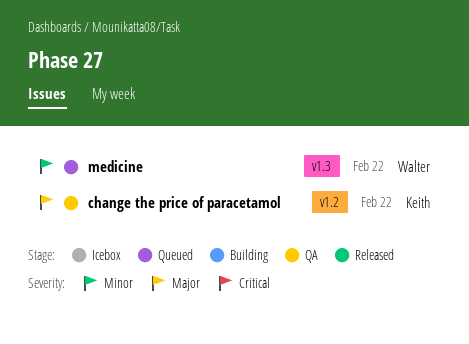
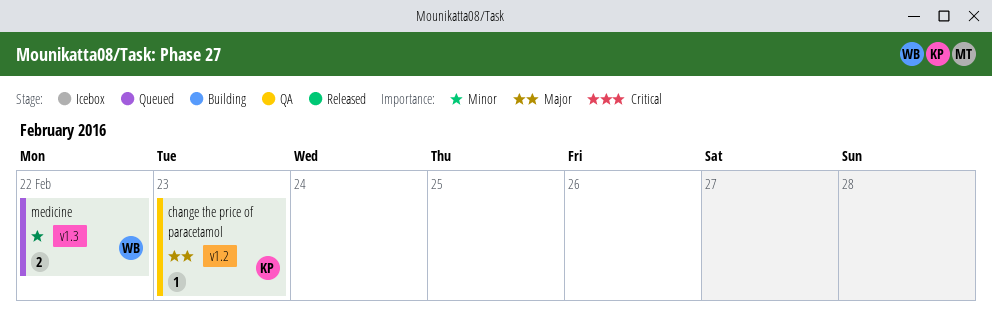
change the price of paracetamol, due: Feb 22 -> Feb 23

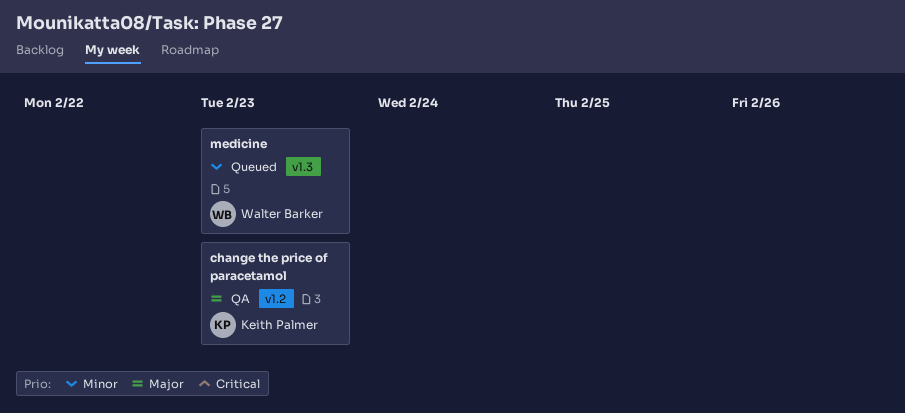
medicine, due: Feb 22 -> Feb 23

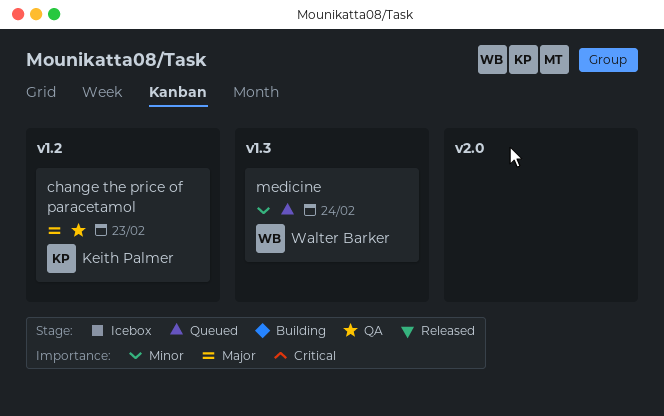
medicine, due: Feb 23 -> Feb 24

